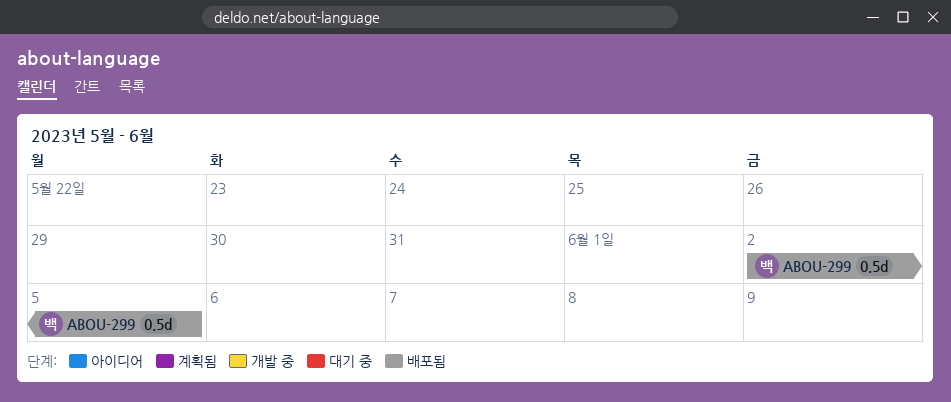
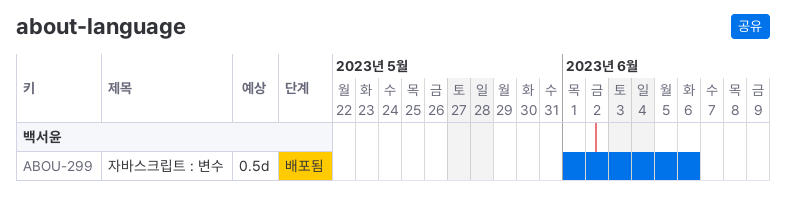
ABOU-299, start: Jun 2 -> Jun 1
ABOU-299, due: Jun 5 -> Jun 6

